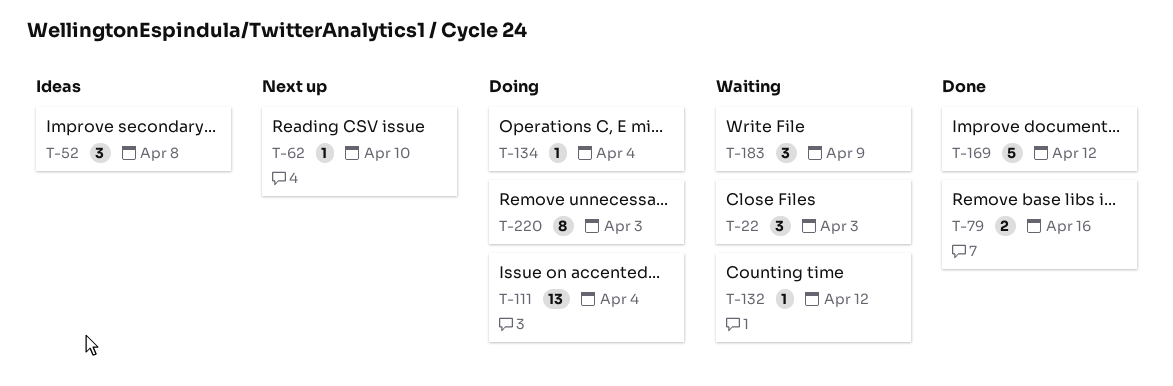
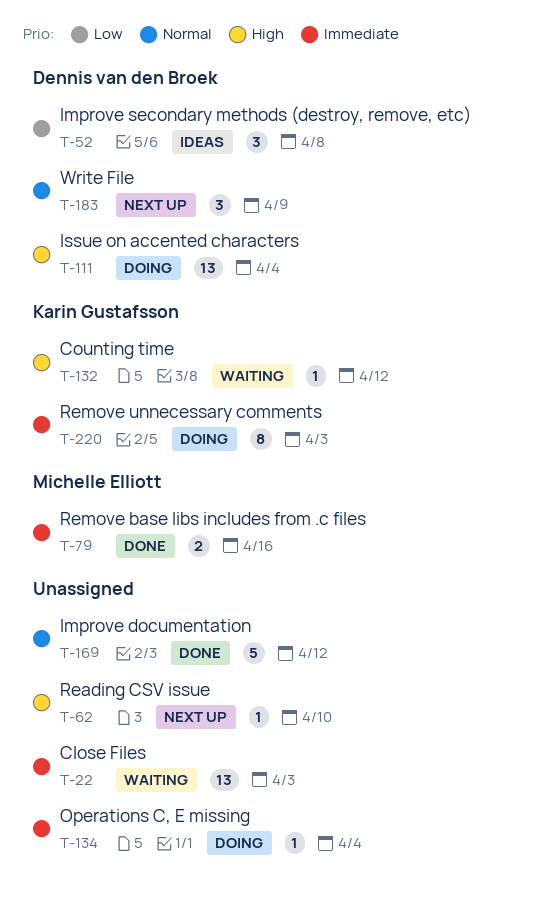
T-22, estimate: 3 -> 13
T-183, status: Waiting -> Next up

